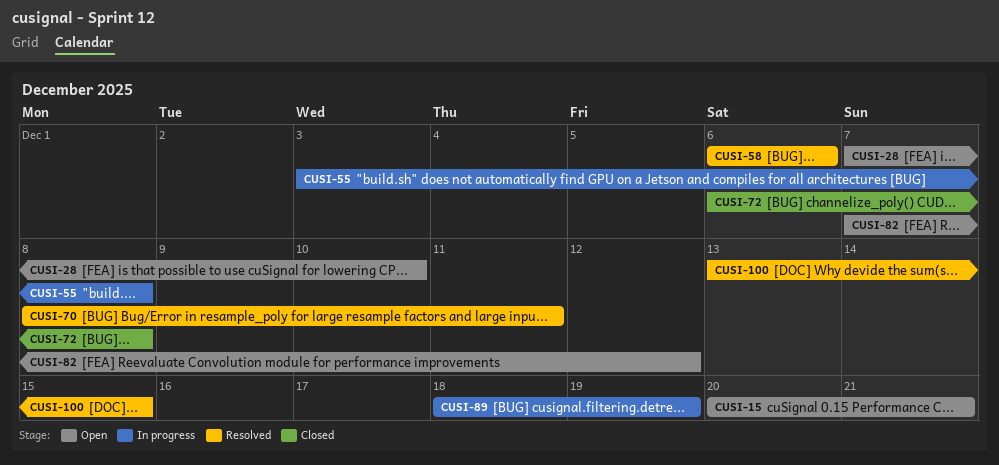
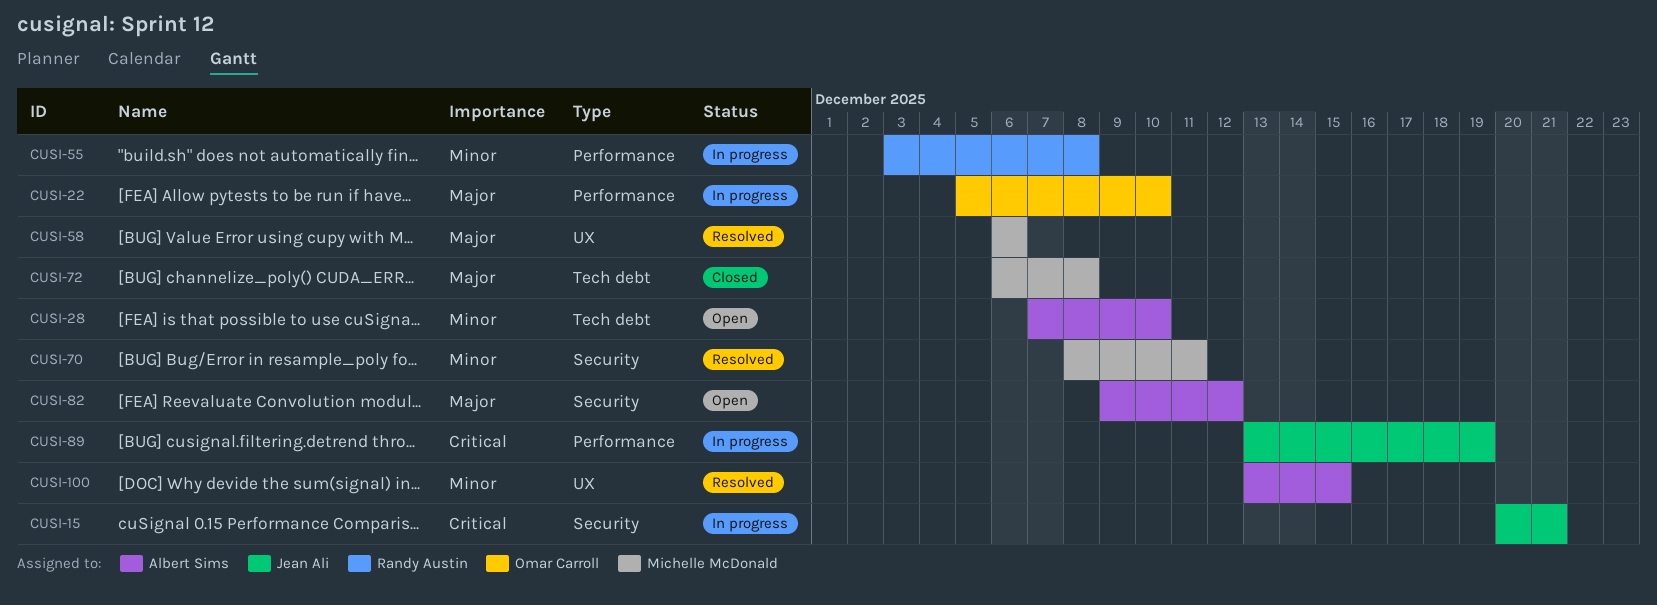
CUSI-15, status: Open -> In progress
CUSI-22: none -> present
CUSI-82, start: Dec 7 -> Dec 9
CUSI-89, start: Dec 18 -> Dec 13

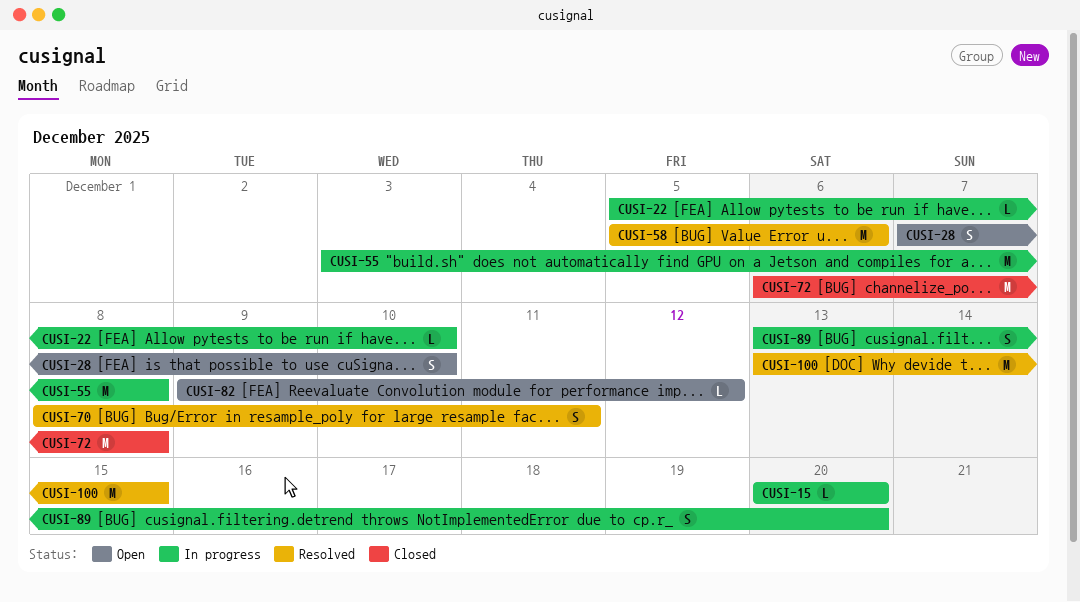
CUSI-15, due: Dec 21 -> Dec 20
CUSI-58, start: Dec 6 -> Dec 5
CUSI-89, due: Dec 19 -> Dec 20

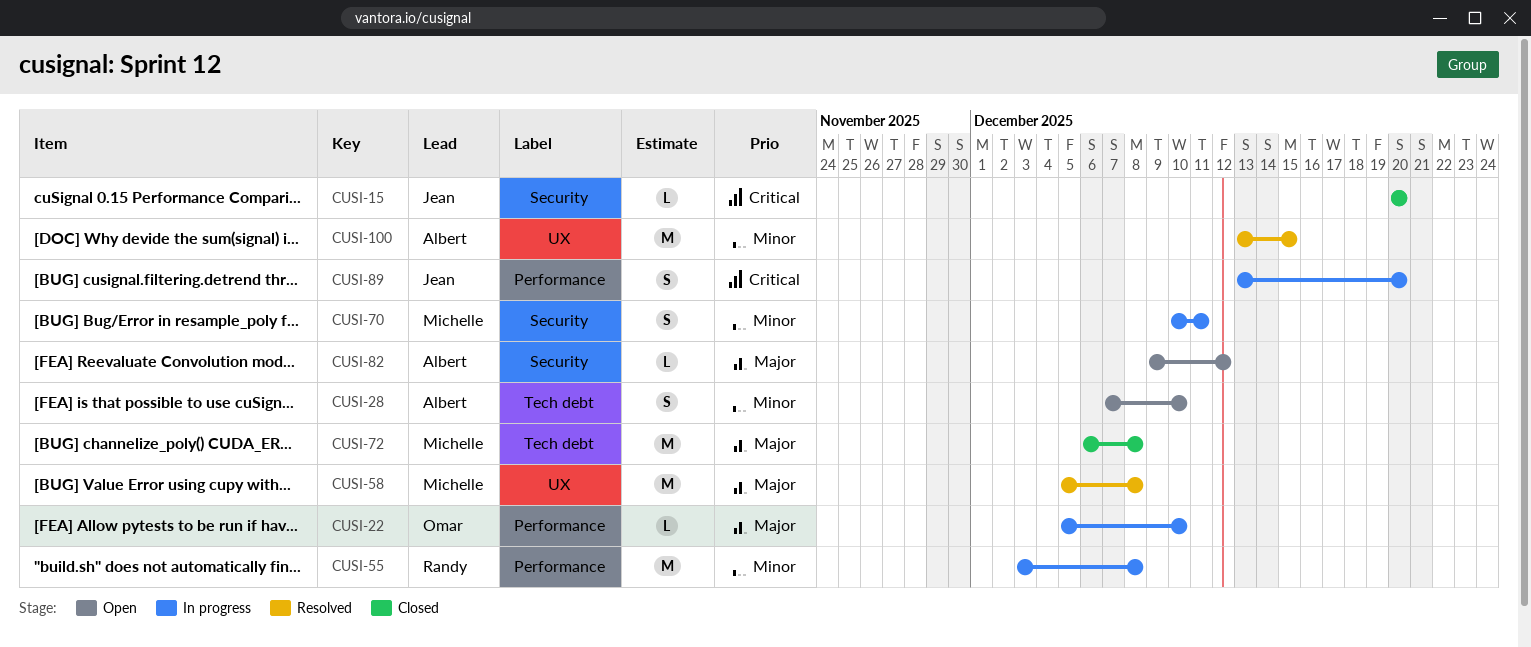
CUSI-15, status: In progress -> Closed
CUSI-58, due: Dec 6 -> Dec 8
CUSI-70, status: Resolved -> In progress
CUSI-70, start: Dec 8 -> Dec 10

